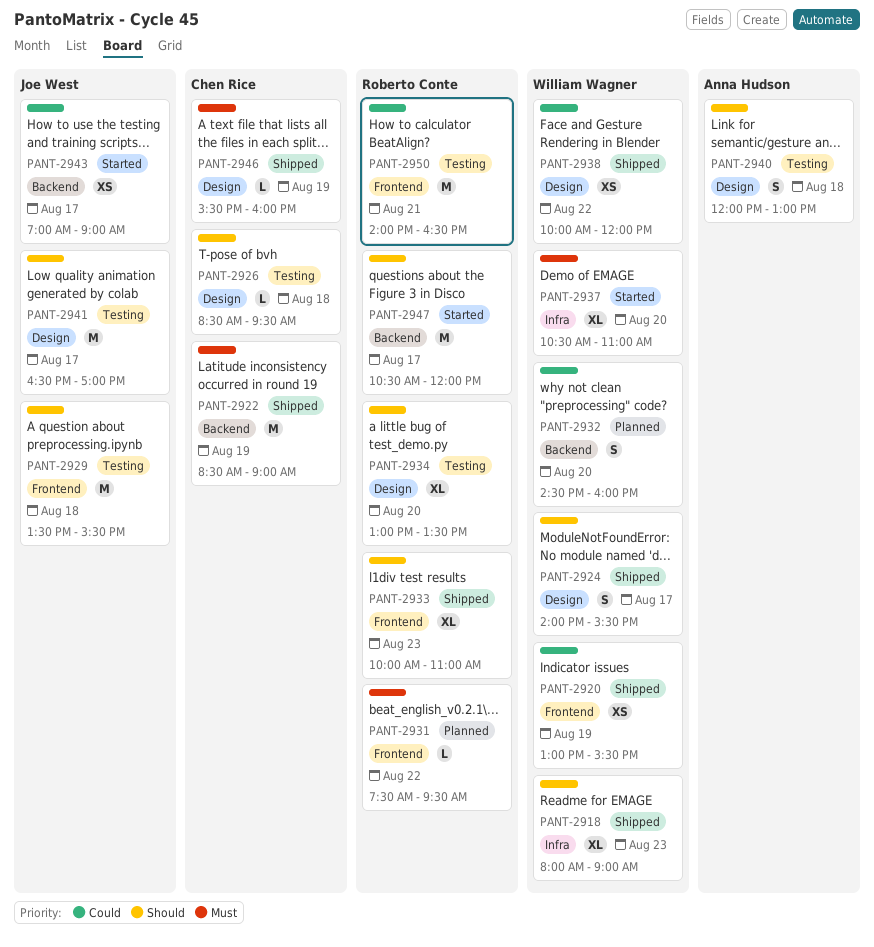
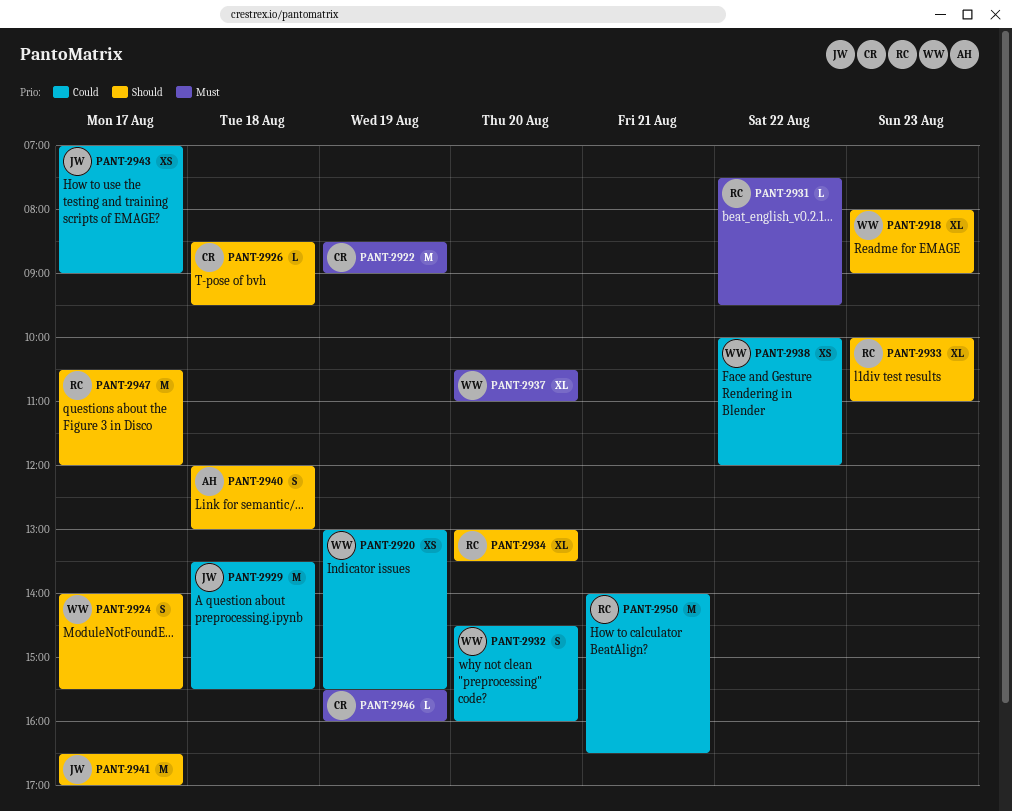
PANT-2929, priority: Should -> Could

